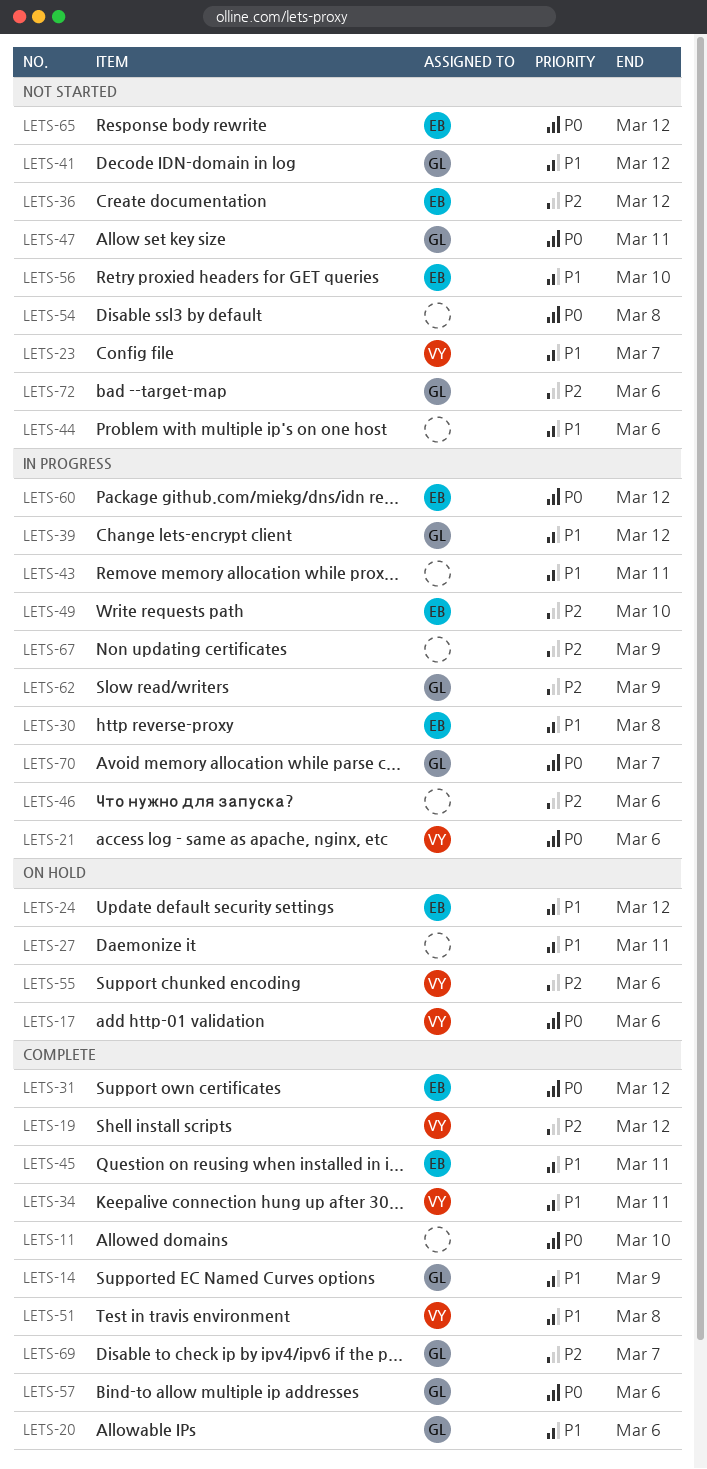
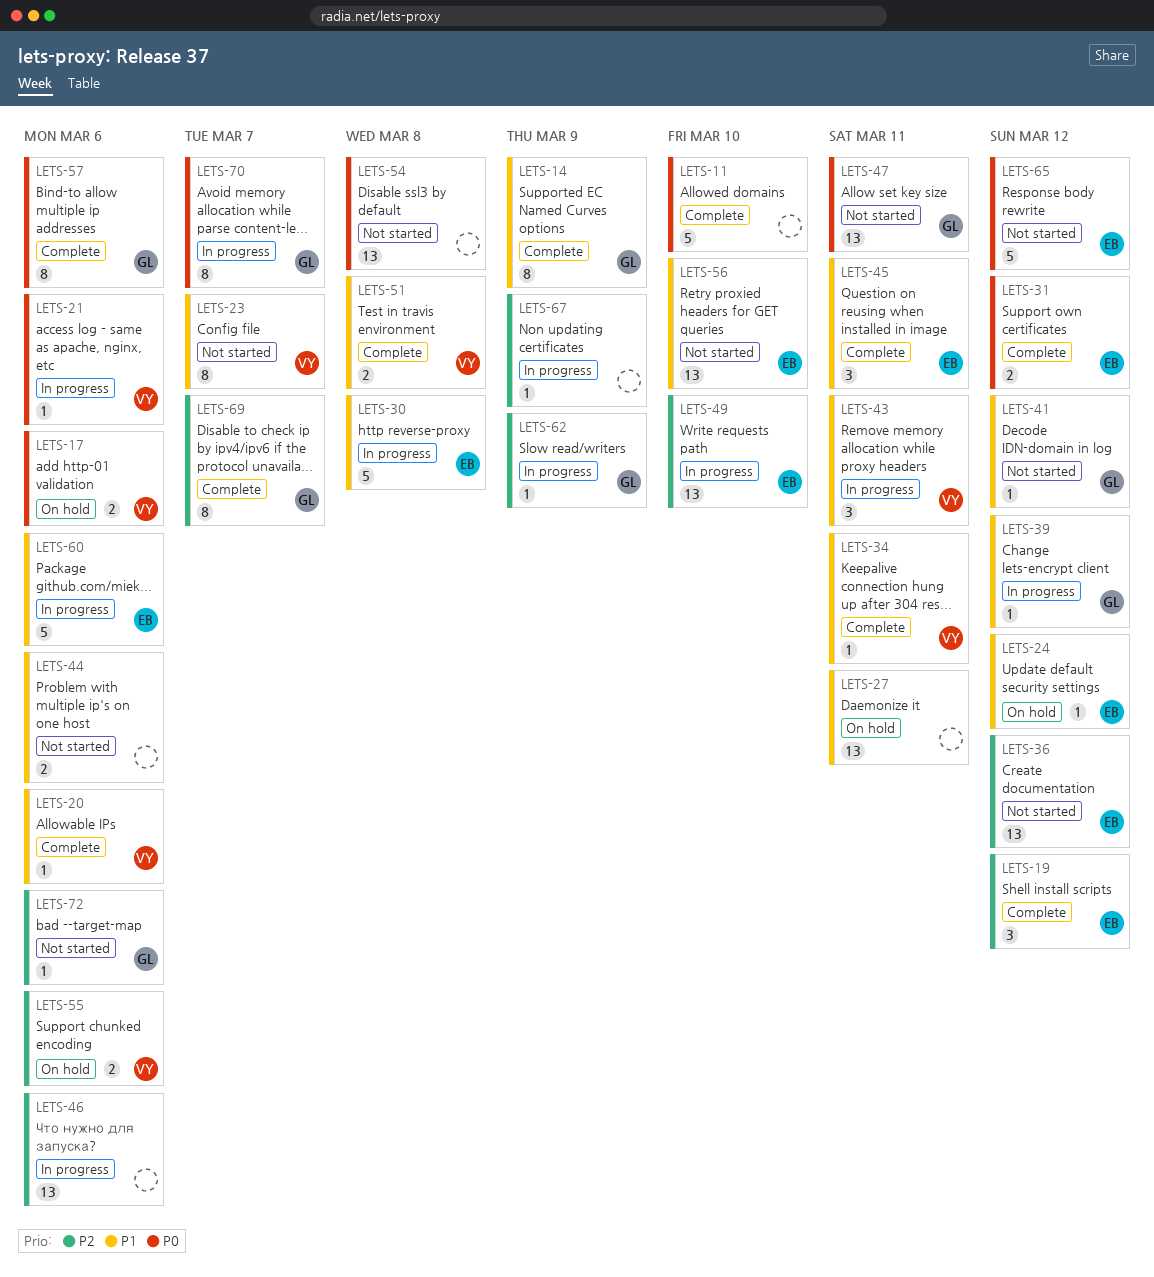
LETS-19, owner: VY -> EB
LETS-20, owner: GL -> VY
LETS-43, owner: none -> VY
LETS-60, priority: P0 -> P1
LETS-60, due: Mar 12 -> Mar 6

